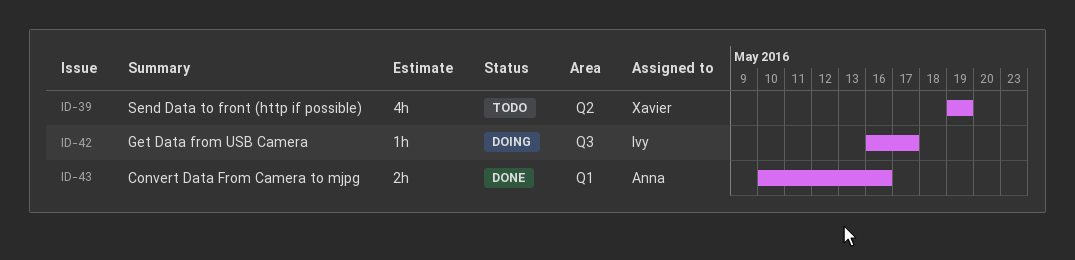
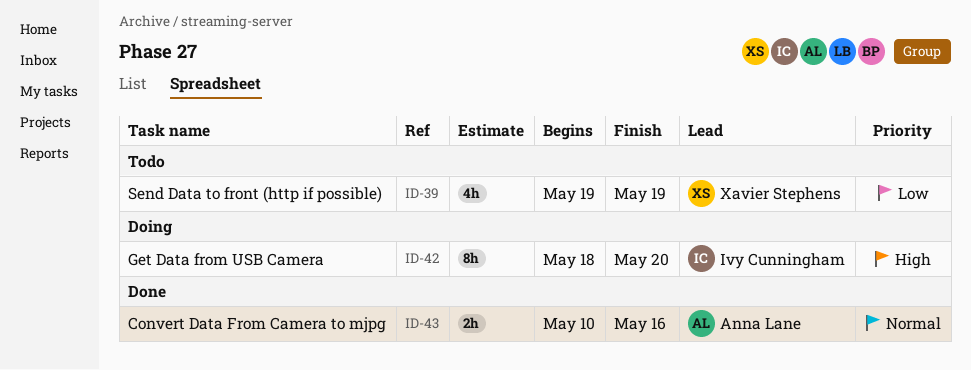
ID-42, estimate: 1h -> 8h
ID-42, start: May 16 -> May 18
ID-42, due: May 17 -> May 20

